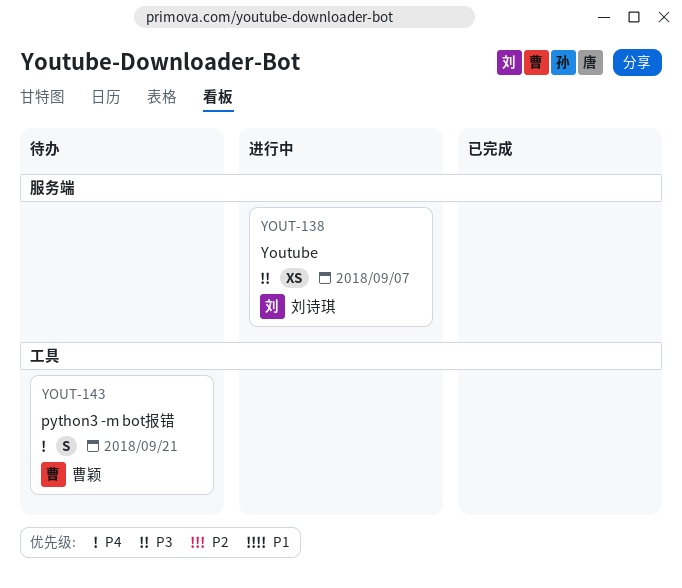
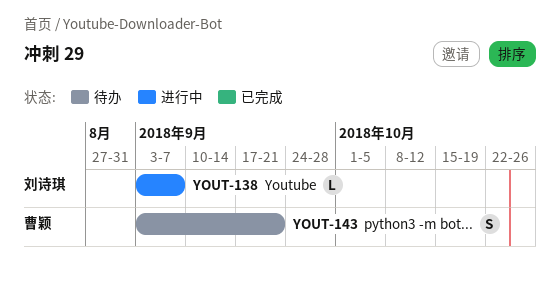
YOUT-138, estimate: XS -> L

